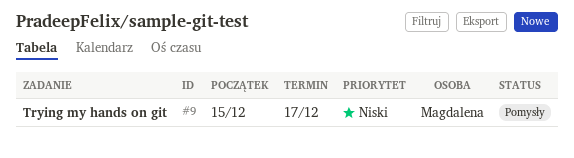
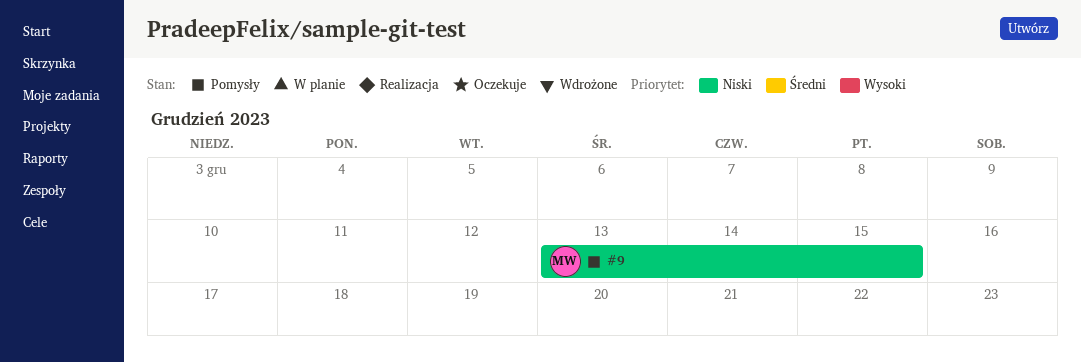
#9, start: Dec 15 -> Dec 13
#9, due: Dec 17 -> Dec 15

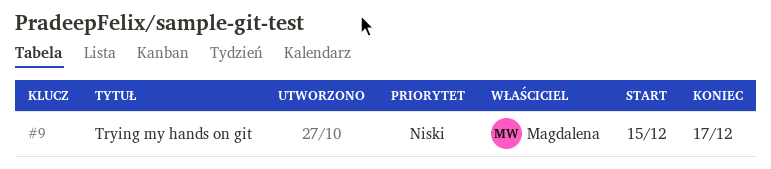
#9, start: Dec 13 -> Dec 15
#9, due: Dec 15 -> Dec 17

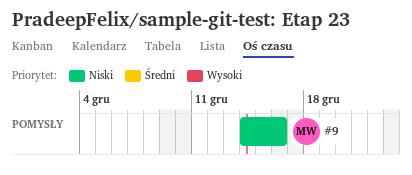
#9, start: Dec 15 -> Dec 14
#9, due: Dec 17 -> Dec 16

